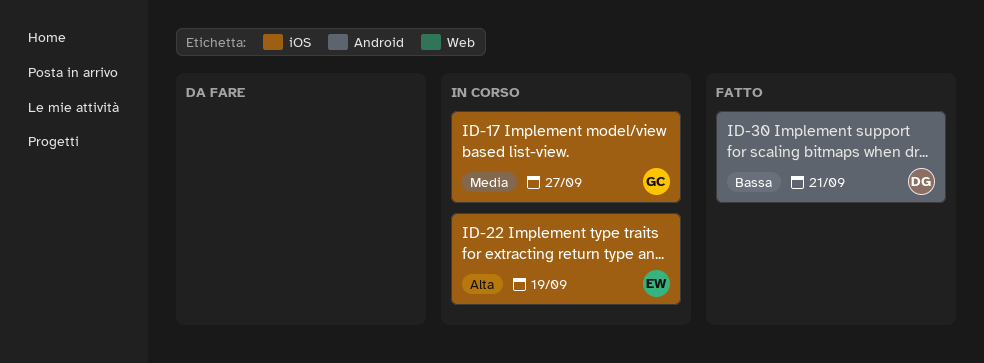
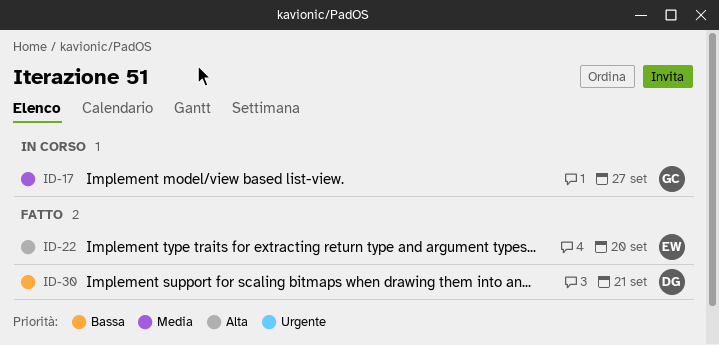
ID-22, status: In corso -> Fatto
ID-22, due: Sep 19 -> Sep 20

